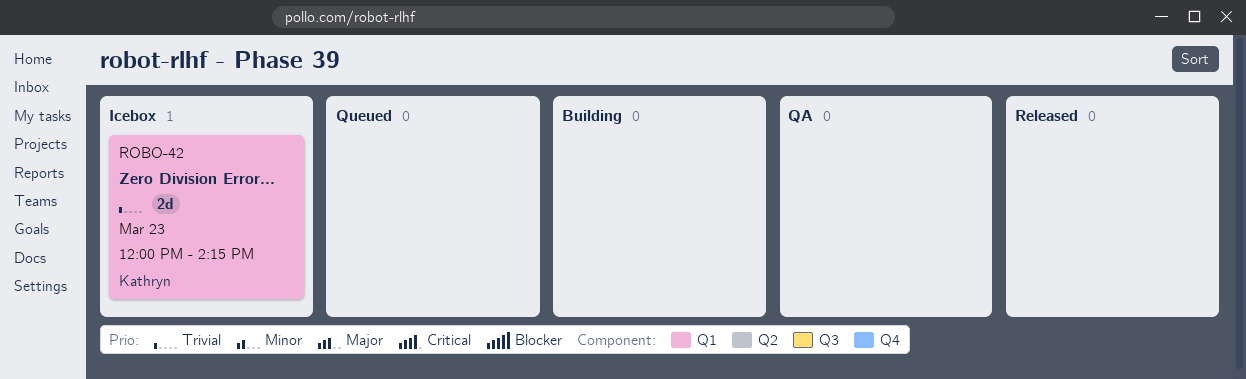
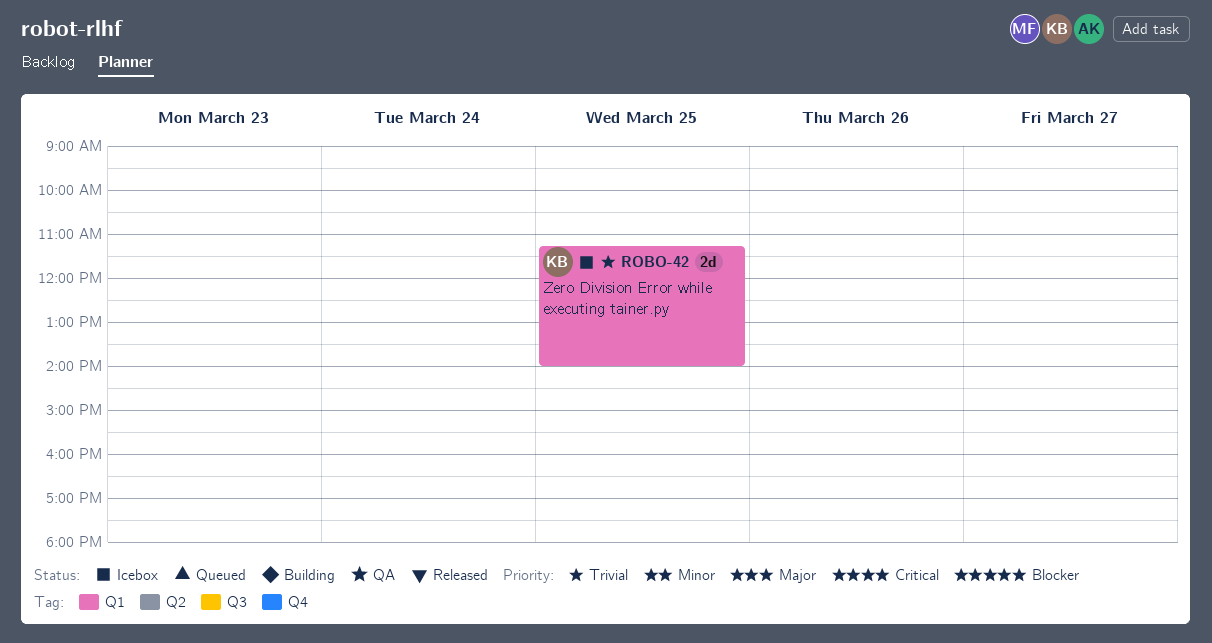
ROBO-42, day: Mar 23 -> Mar 25
ROBO-42, begins: 12:00 -> 11:15
ROBO-42, ends: 14:15 -> 14:00

